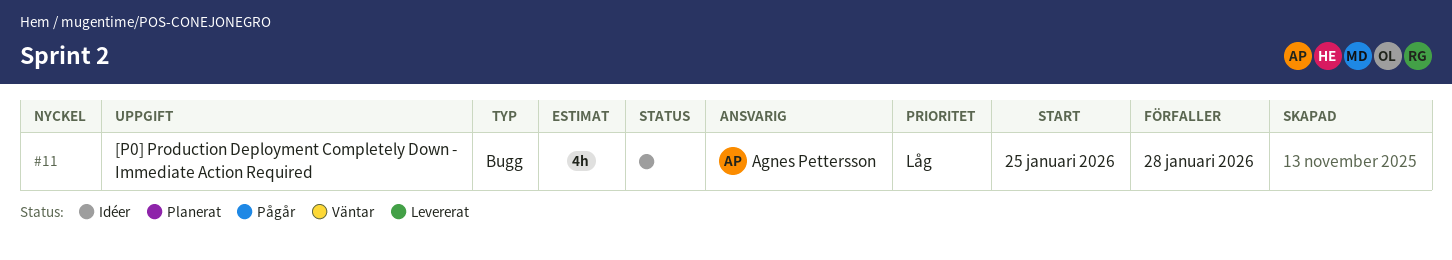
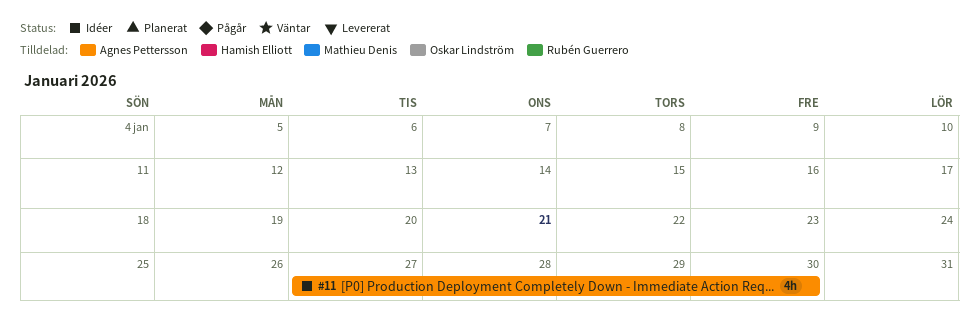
#11, start: Jan 25 -> Jan 27
#11, due: Jan 28 -> Jan 30

